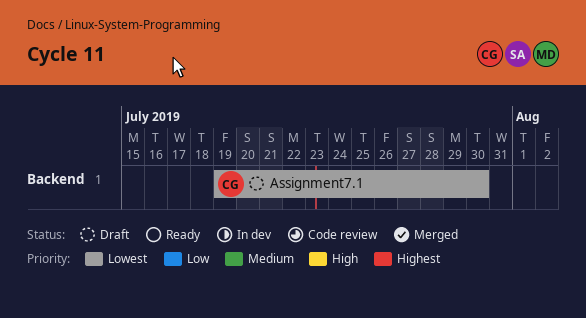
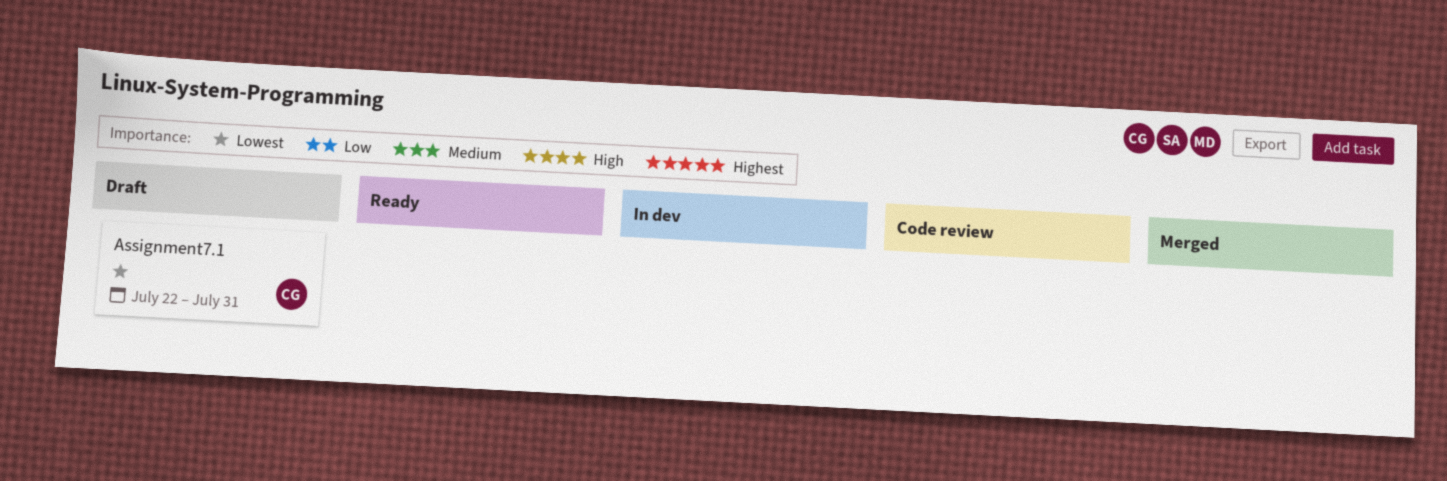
Assignment7.1, start: Jul 19 -> Jul 22
Assignment7.1, due: Jul 30 -> Jul 31

